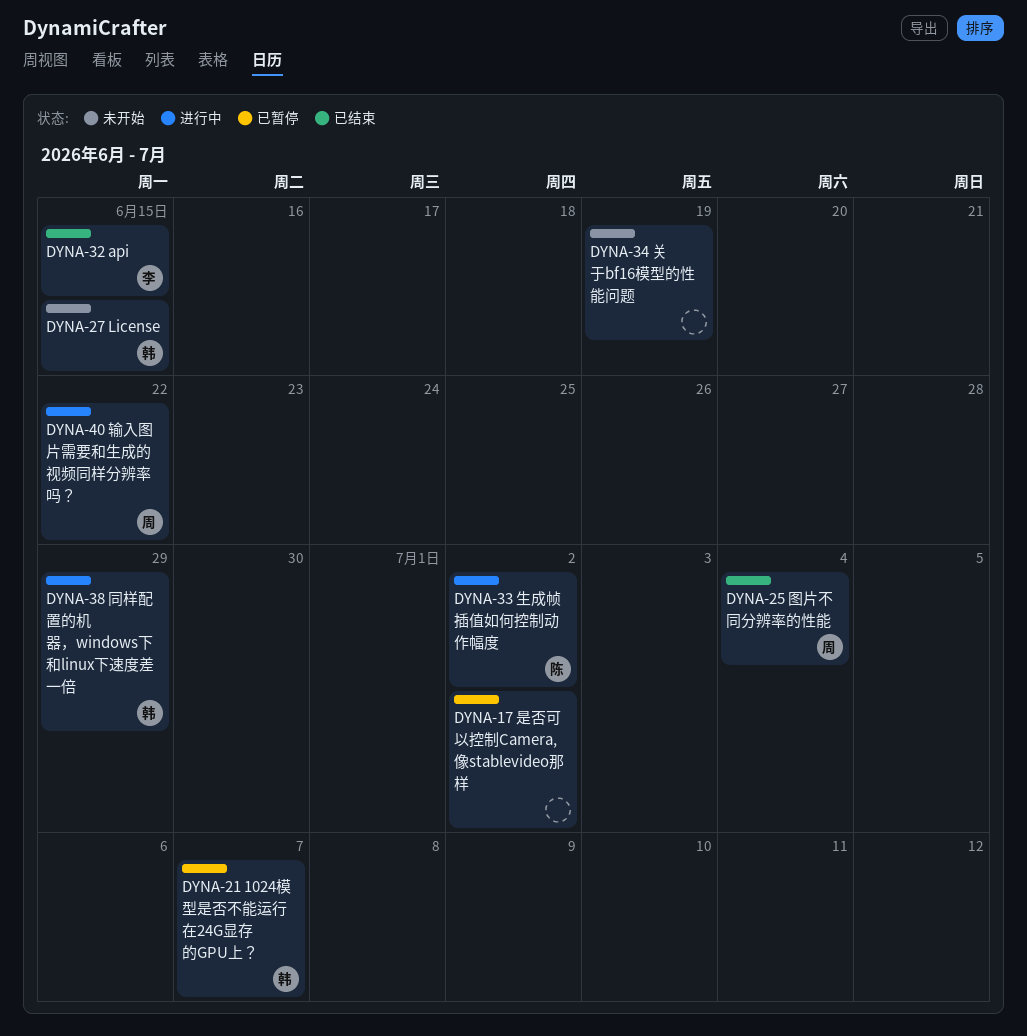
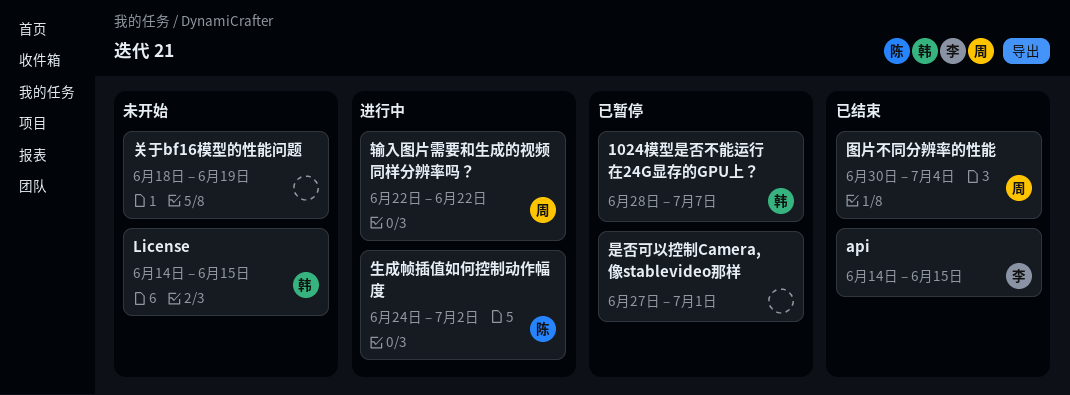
同样配置的机器，windows下和linux下速度差一倍: present -> none
是否可以控制Camera,像stablevideo那样, due: Jul 2 -> Jul 1

